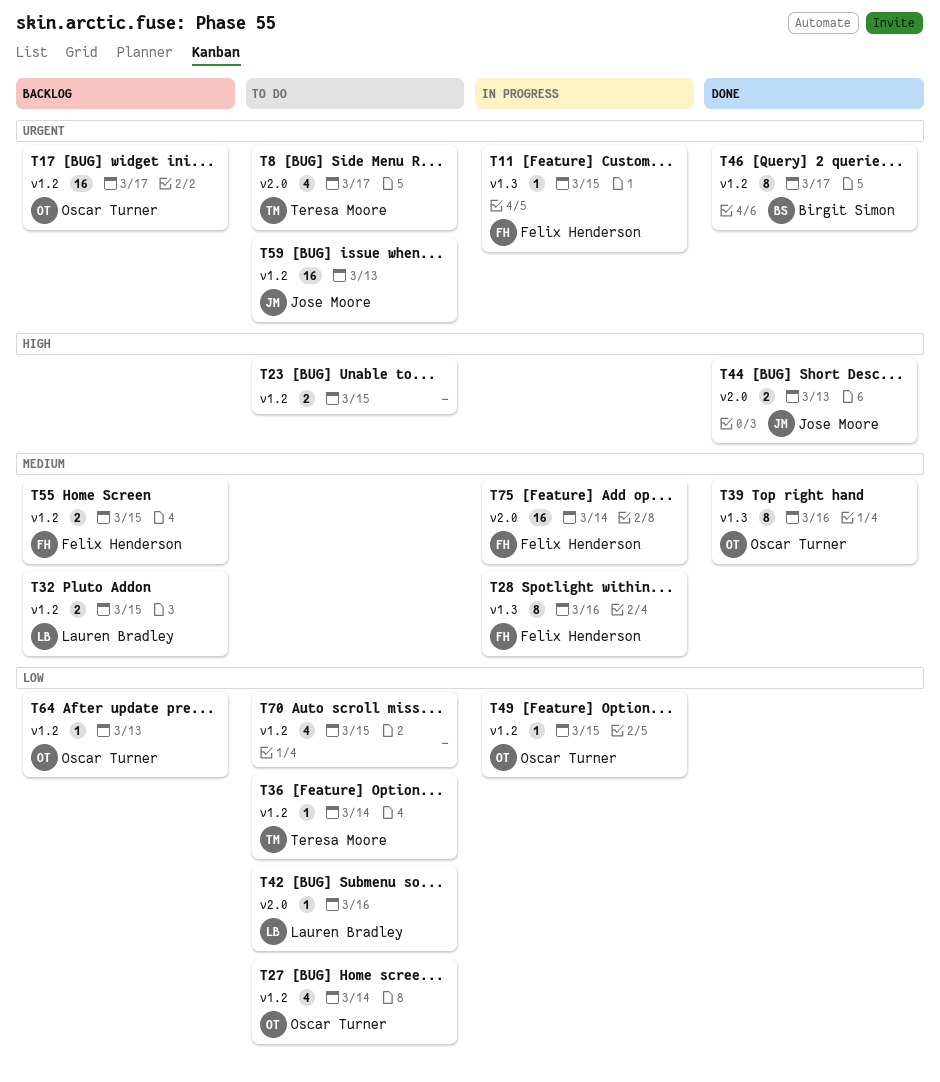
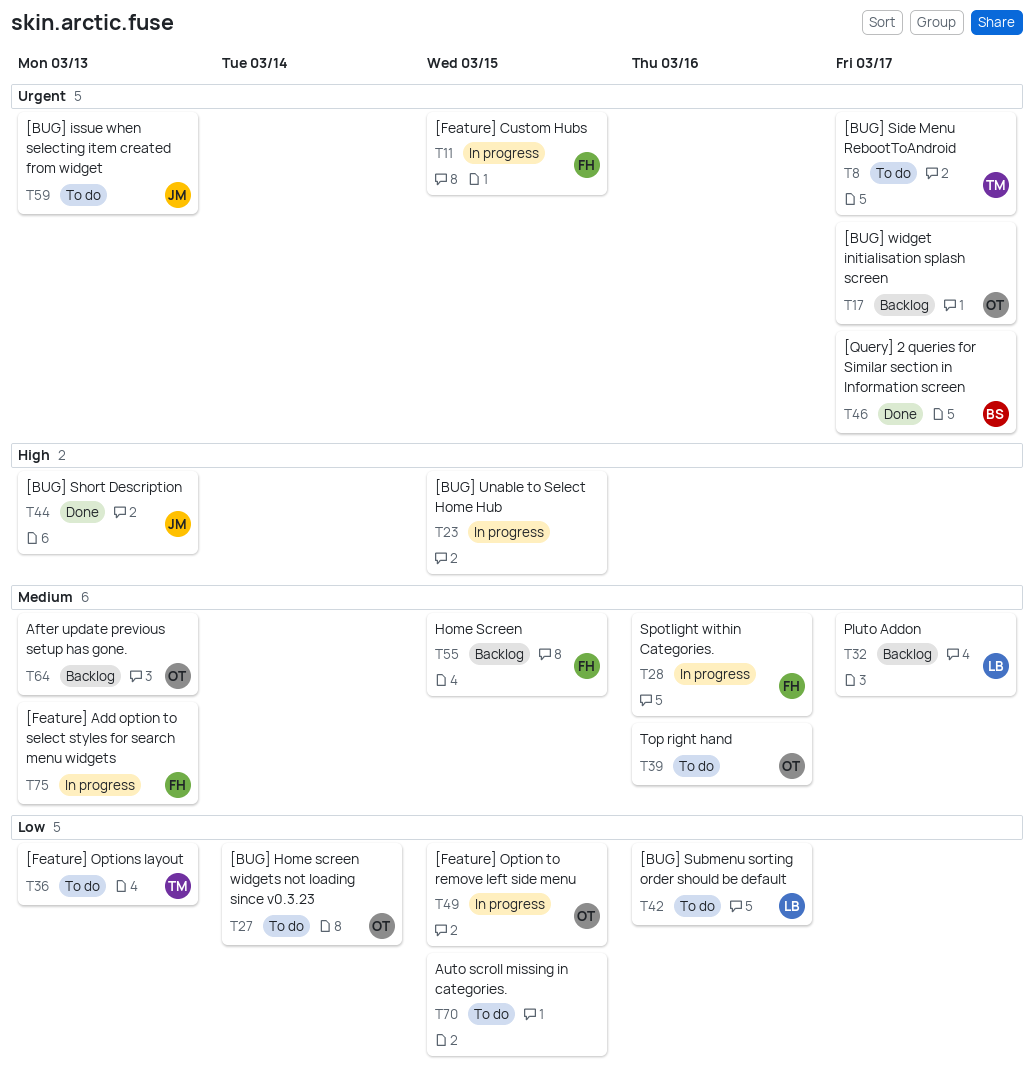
T23, status: To do -> In progress
T32, due: Mar 15 -> Mar 17
T36, due: Mar 14 -> Mar 13
T39, status: Done -> To do
T64, priority: Low -> Medium
T75, due: Mar 14 -> Mar 13

